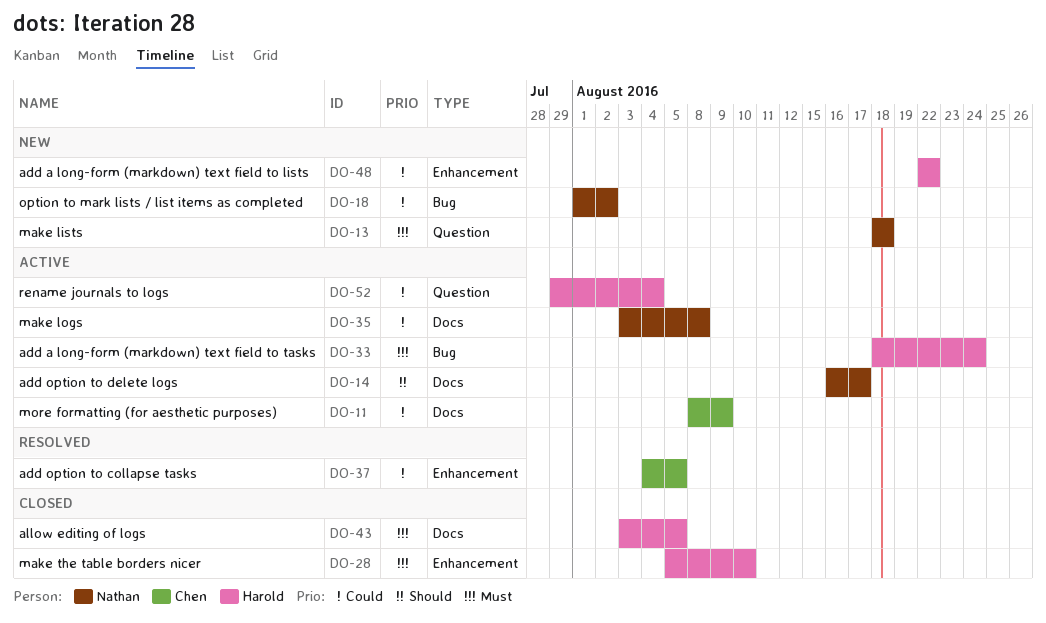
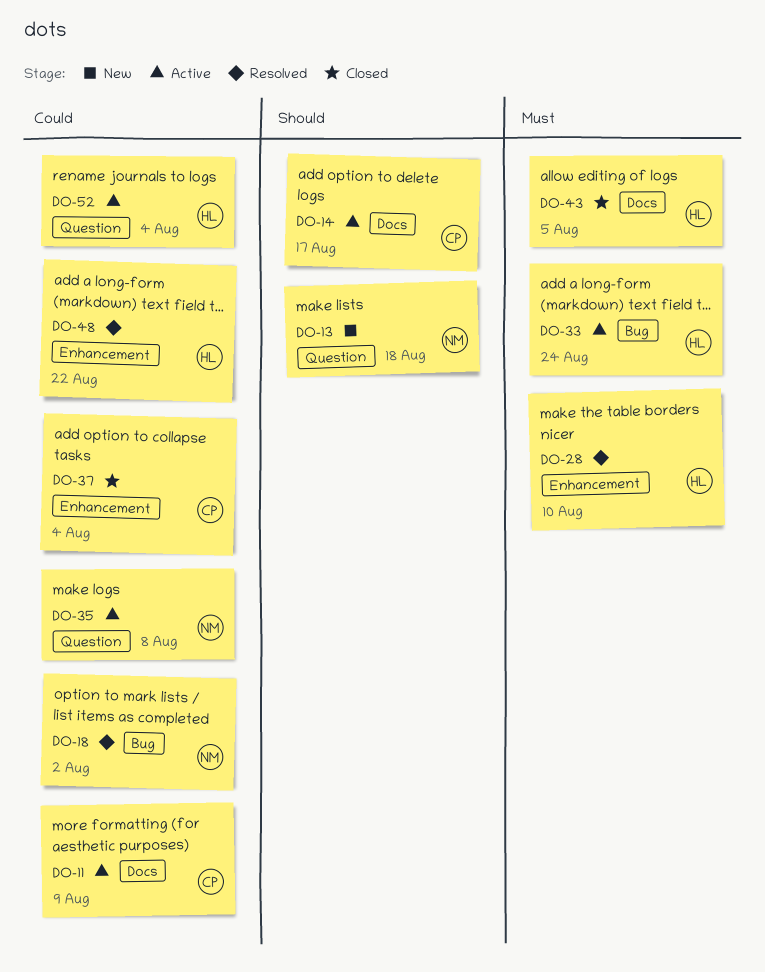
DO-13, priority: Must -> Should
DO-14, owner: Nathan -> Chen
DO-18, status: New -> Resolved
DO-28, status: Closed -> Resolved
DO-35, label: Docs -> Question
DO-37, status: Resolved -> Closed
DO-37, due: Aug 5 -> Aug 4
DO-48, status: New -> Resolved

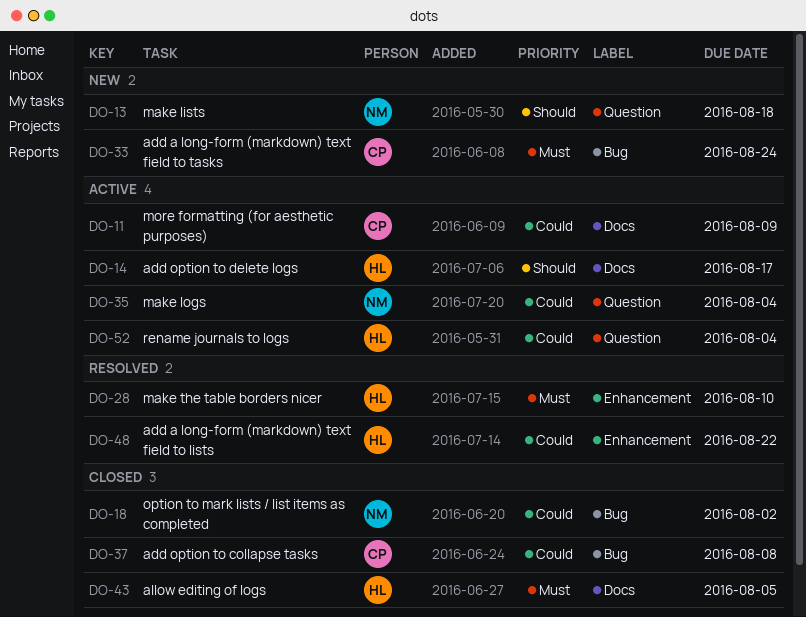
DO-14, owner: CP -> HL
DO-18, status: Resolved -> Closed
DO-33, status: Active -> New
DO-33, owner: HL -> CP
DO-35, due: Aug 8 -> Aug 4
DO-37, label: Enhancement -> Bug
DO-37, due: Aug 4 -> Aug 8

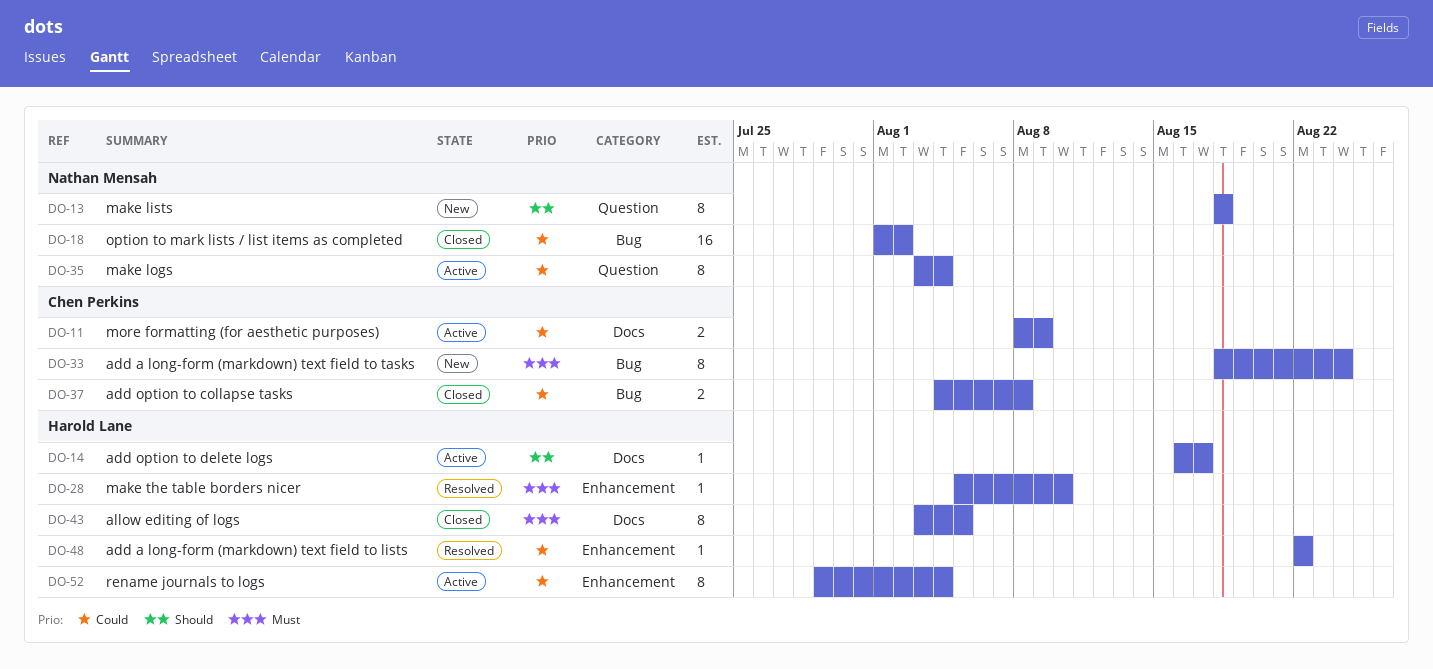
DO-52, label: Question -> Enhancement

